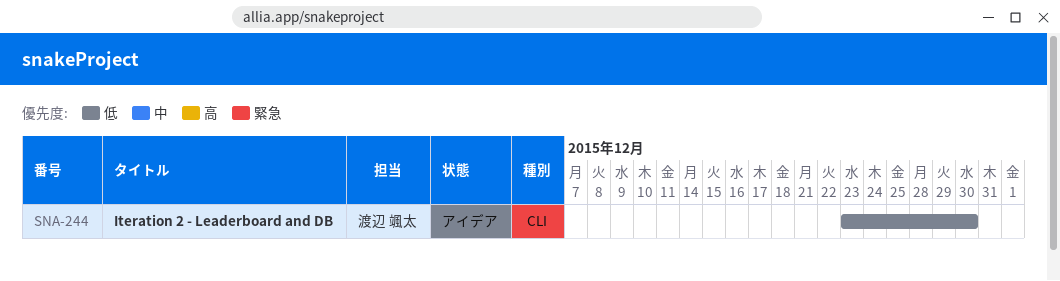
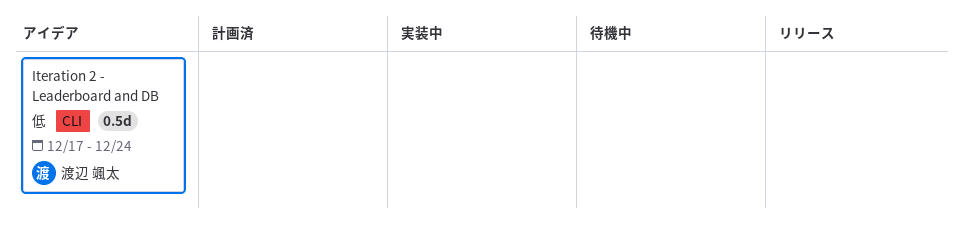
Iteration 2 - Leaderboard and DB, start: Dec 23 -> Dec 17
Iteration 2 - Leaderboard and DB, due: Dec 30 -> Dec 24

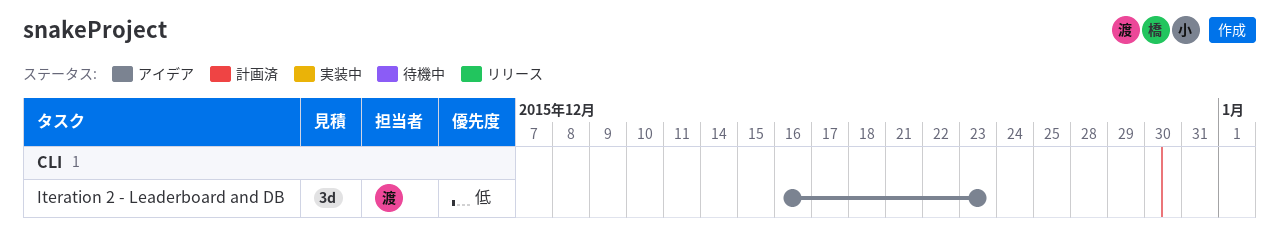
Iteration 2 - Leaderboard and DB, estimate: 0.5d -> 3d
Iteration 2 - Leaderboard and DB, start: Dec 17 -> Dec 16
Iteration 2 - Leaderboard and DB, due: Dec 24 -> Dec 23

